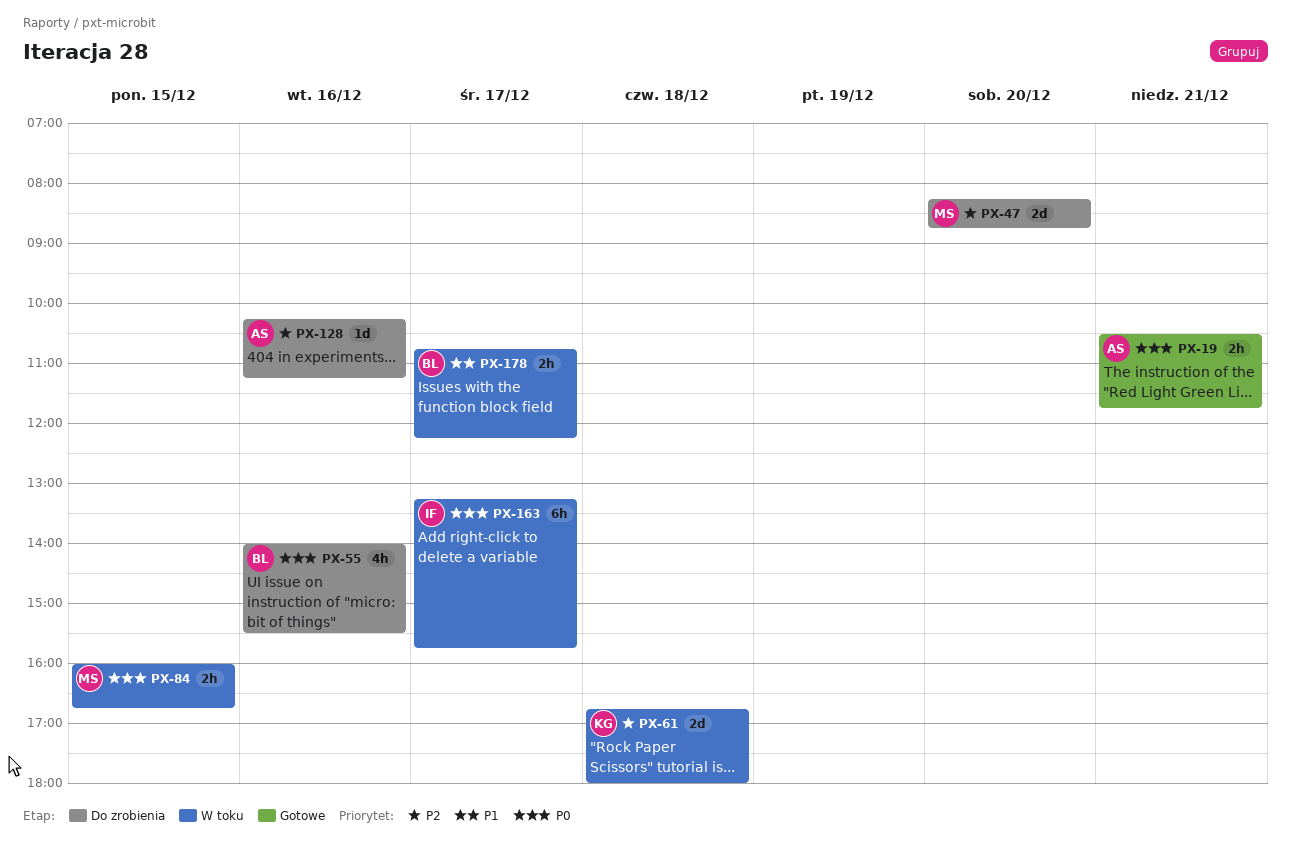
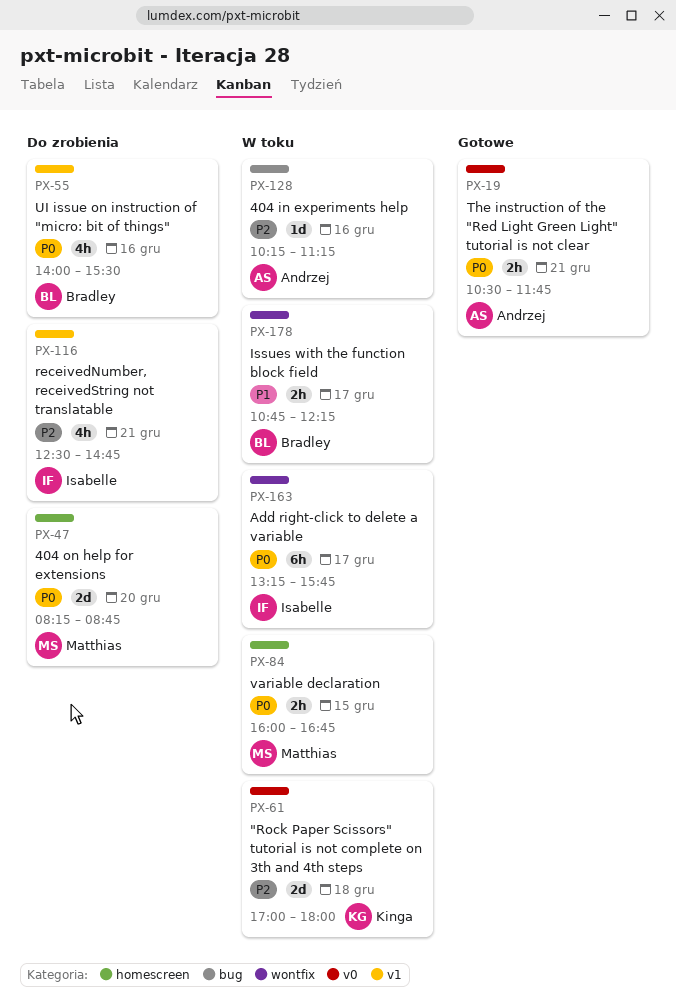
PX-47, priority: P2 -> P0
PX-61, begins: 16:45 -> 17:00
PX-116: none -> present
PX-128, status: Do zrobienia -> W toku

